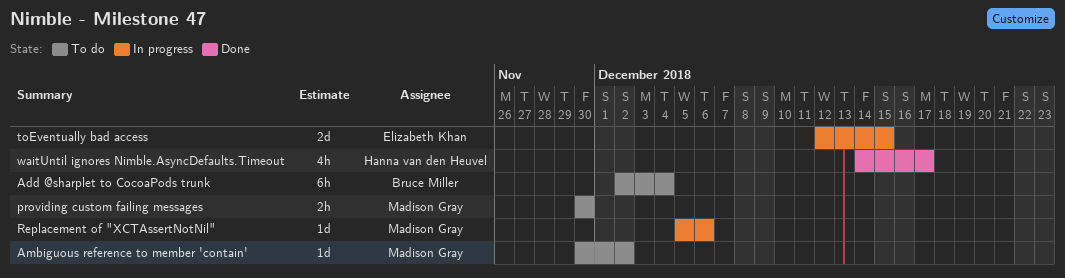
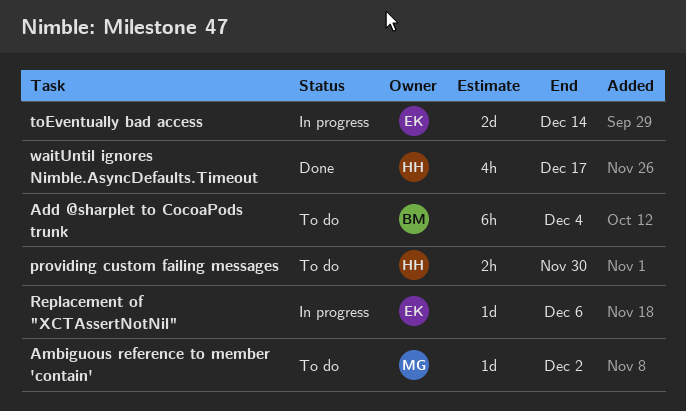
providing custom failing messages, owner: Madison Gray -> Hanna van den Heuvel
Replacement of "XCTAssertNotNil", owner: Madison Gray -> Elizabeth Khan
toEventually bad access, due: Dec 15 -> Dec 14

